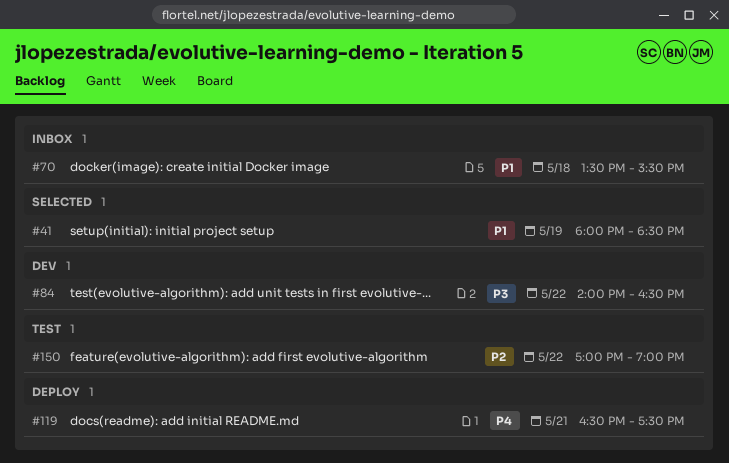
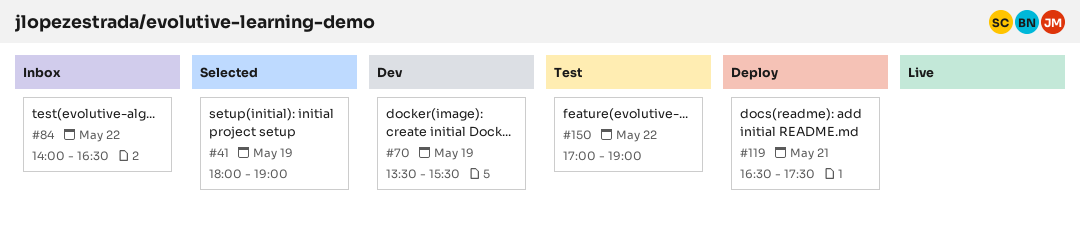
#41, ends: 18:30 -> 19:00
#70, status: Inbox -> Dev
#70, day: May 18 -> May 19
#84, status: Dev -> Inbox

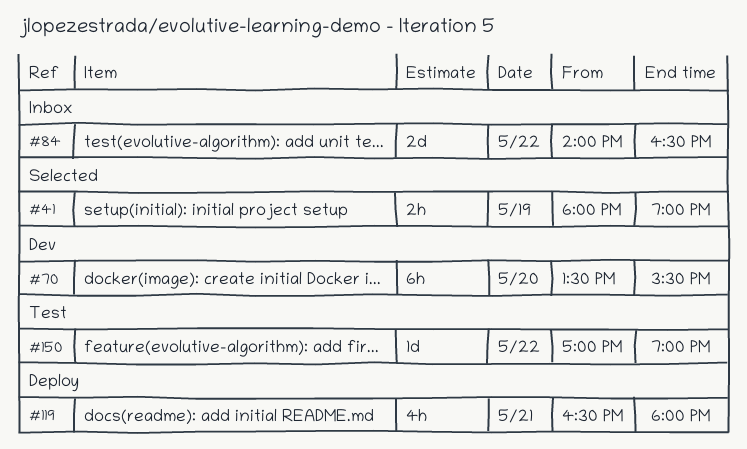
#70, day: May 19 -> May 20
#119, ends: 17:30 -> 18:00

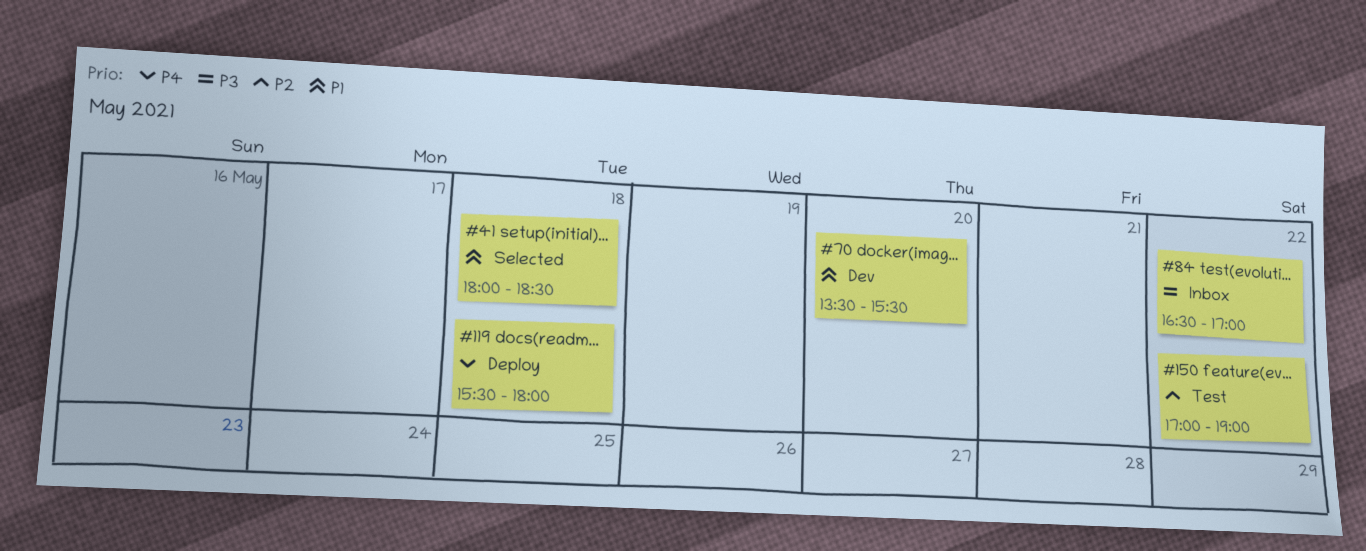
#41, day: May 19 -> May 18
#41, ends: 19:00 -> 18:30
#84, begins: 14:00 -> 16:30
#84, ends: 16:30 -> 17:00
#119, day: May 21 -> May 18
#119, begins: 16:30 -> 15:30

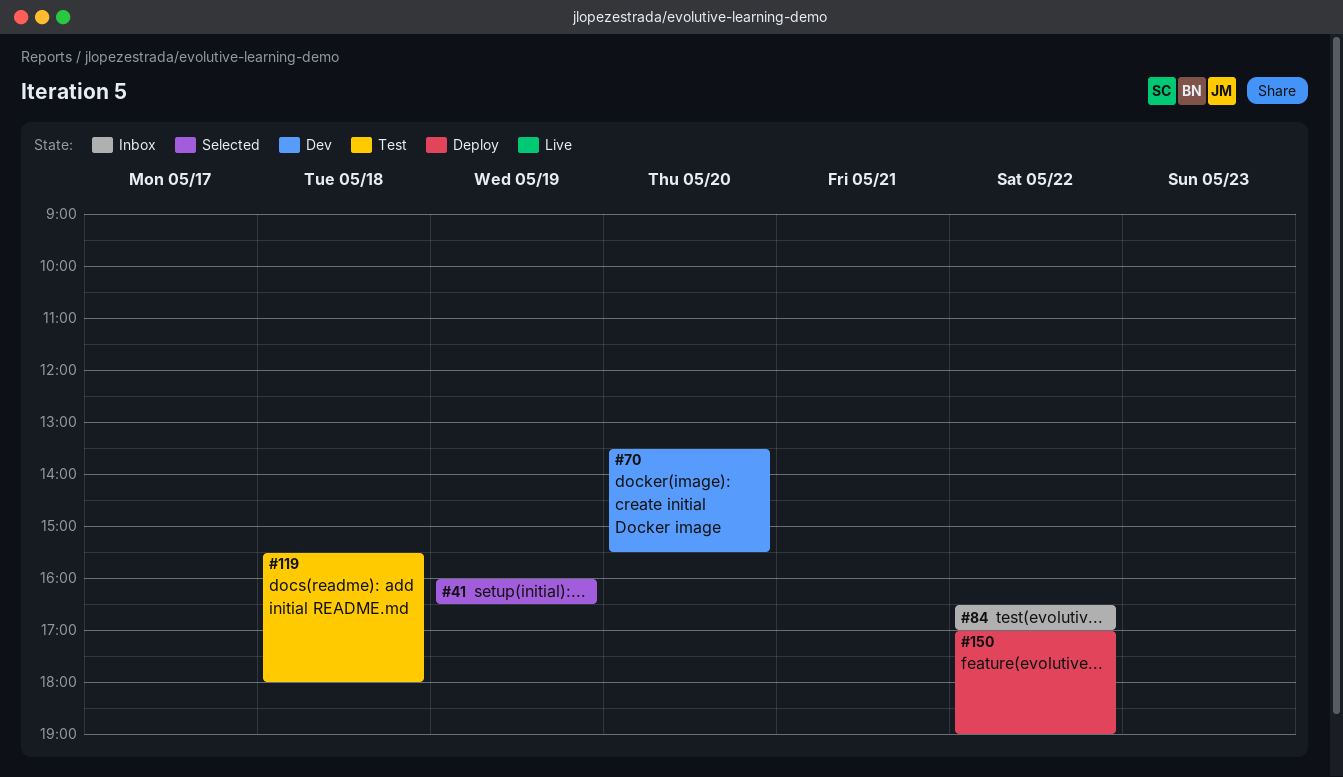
#41, day: May 18 -> May 19
#41, begins: 18:00 -> 16:00
#41, ends: 18:30 -> 16:30
#119, status: Deploy -> Test
#150, status: Test -> Deploy

